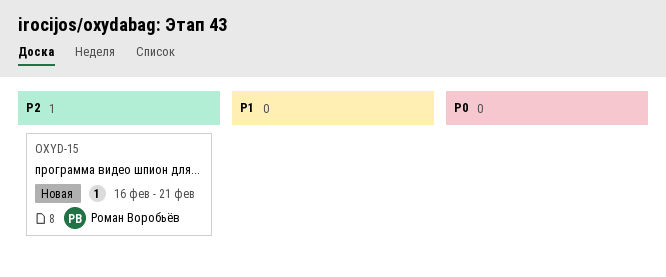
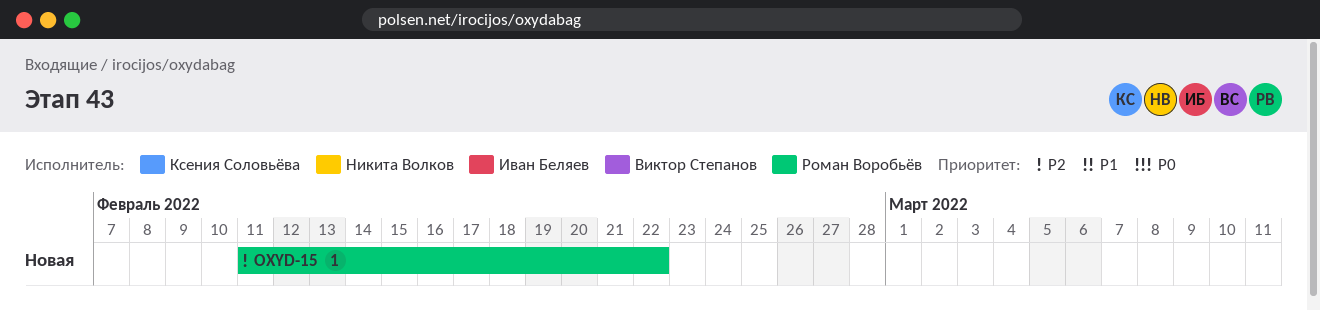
OXYD-15, start: Feb 16 -> Feb 11
OXYD-15, due: Feb 21 -> Feb 22

